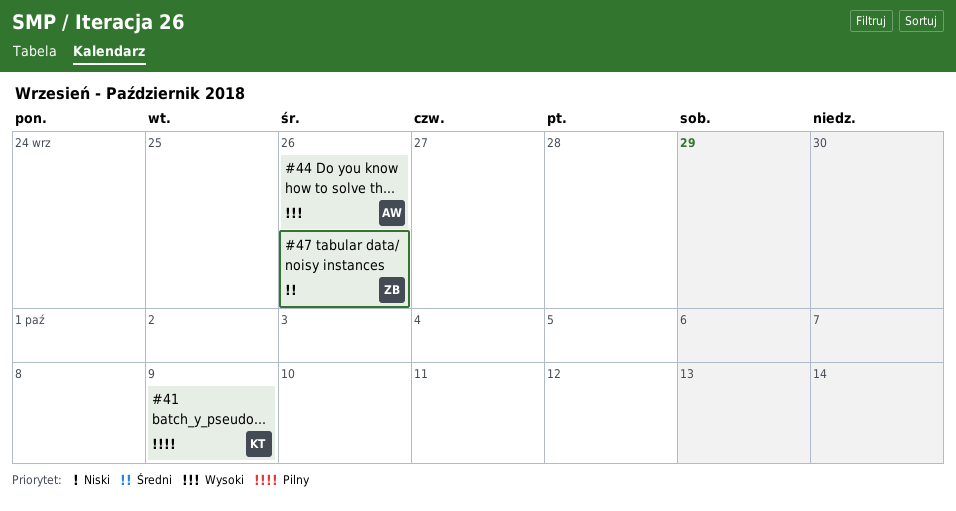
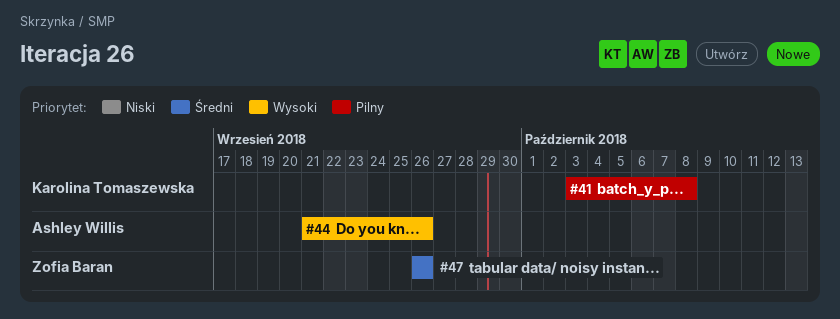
#41, due: Oct 9 -> Oct 8

